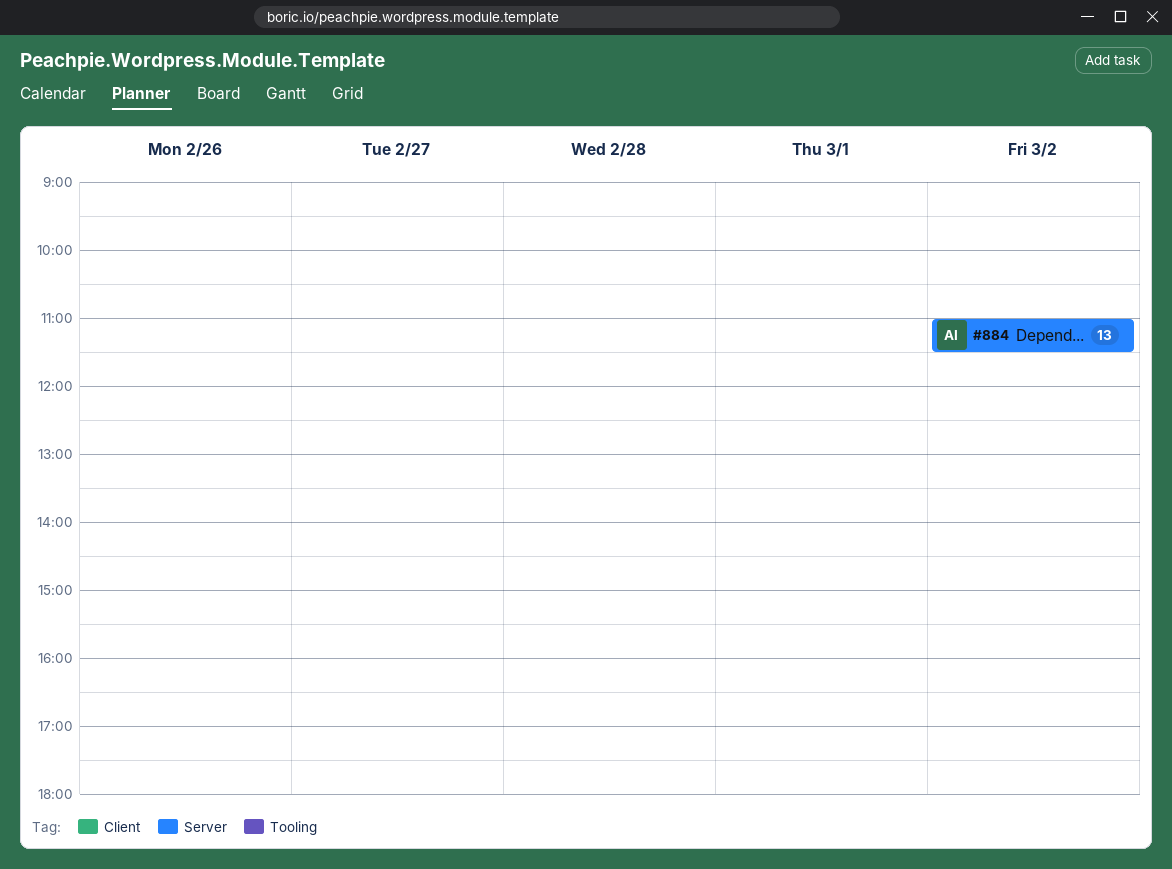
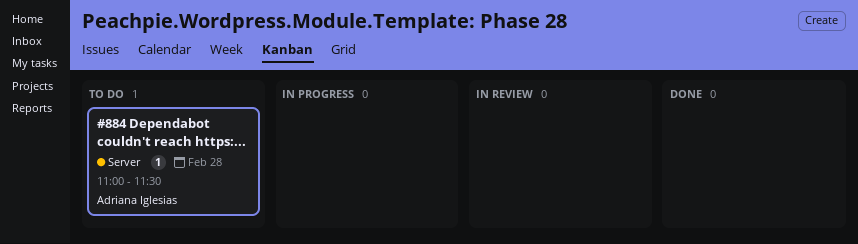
#884, estimate: 13 -> 1
#884, day: Mar 2 -> Feb 28

